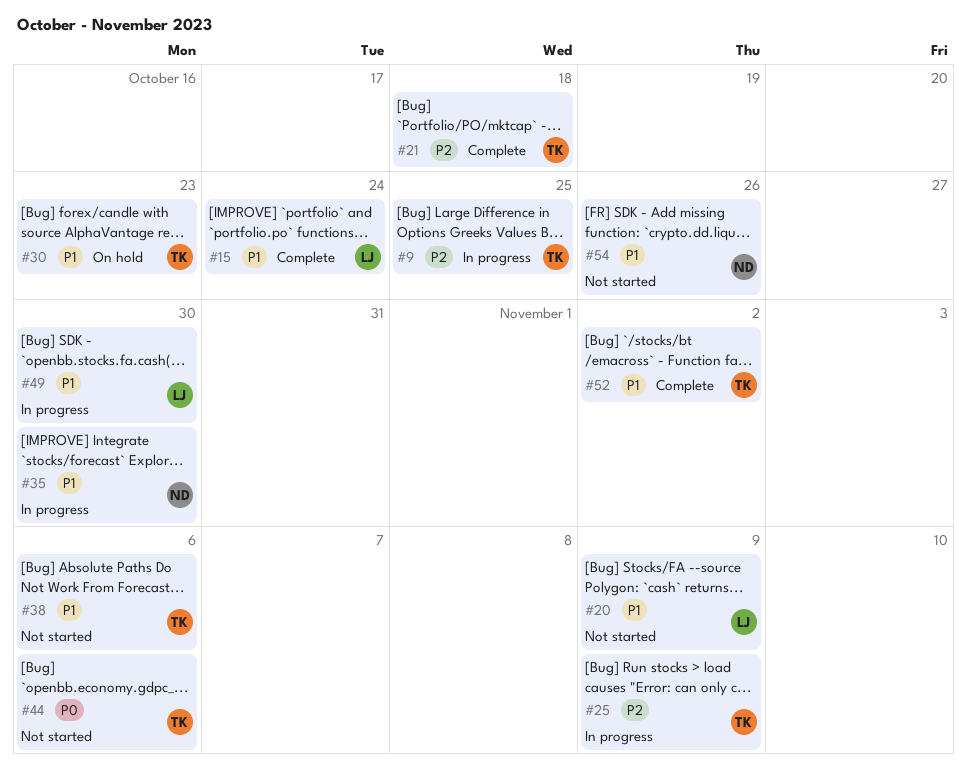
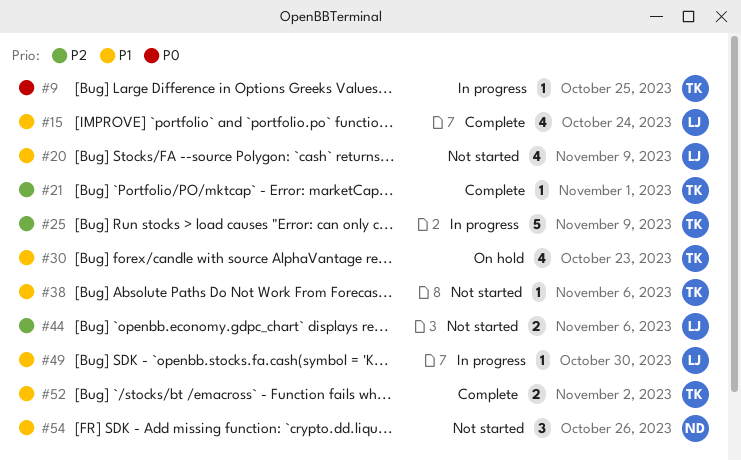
#9, priority: P2 -> P0
#21, due: Oct 18 -> Nov 1
#35: present -> none
#44, owner: TK -> LJ
#44, priority: P0 -> P2

